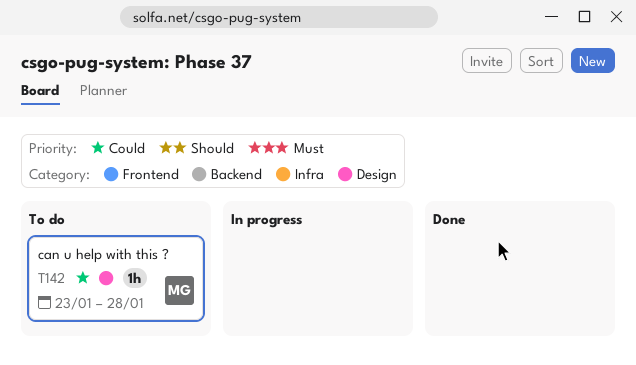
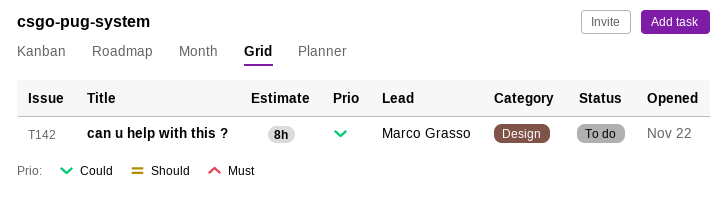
T142, estimate: 1h -> 8h

